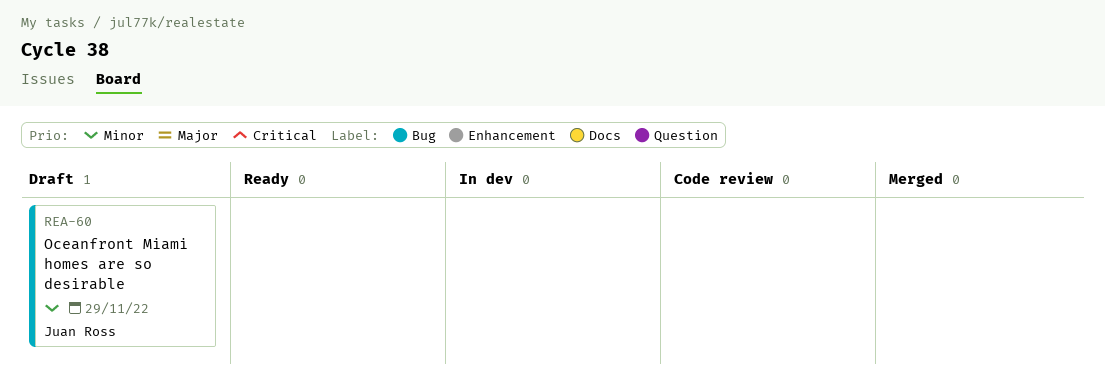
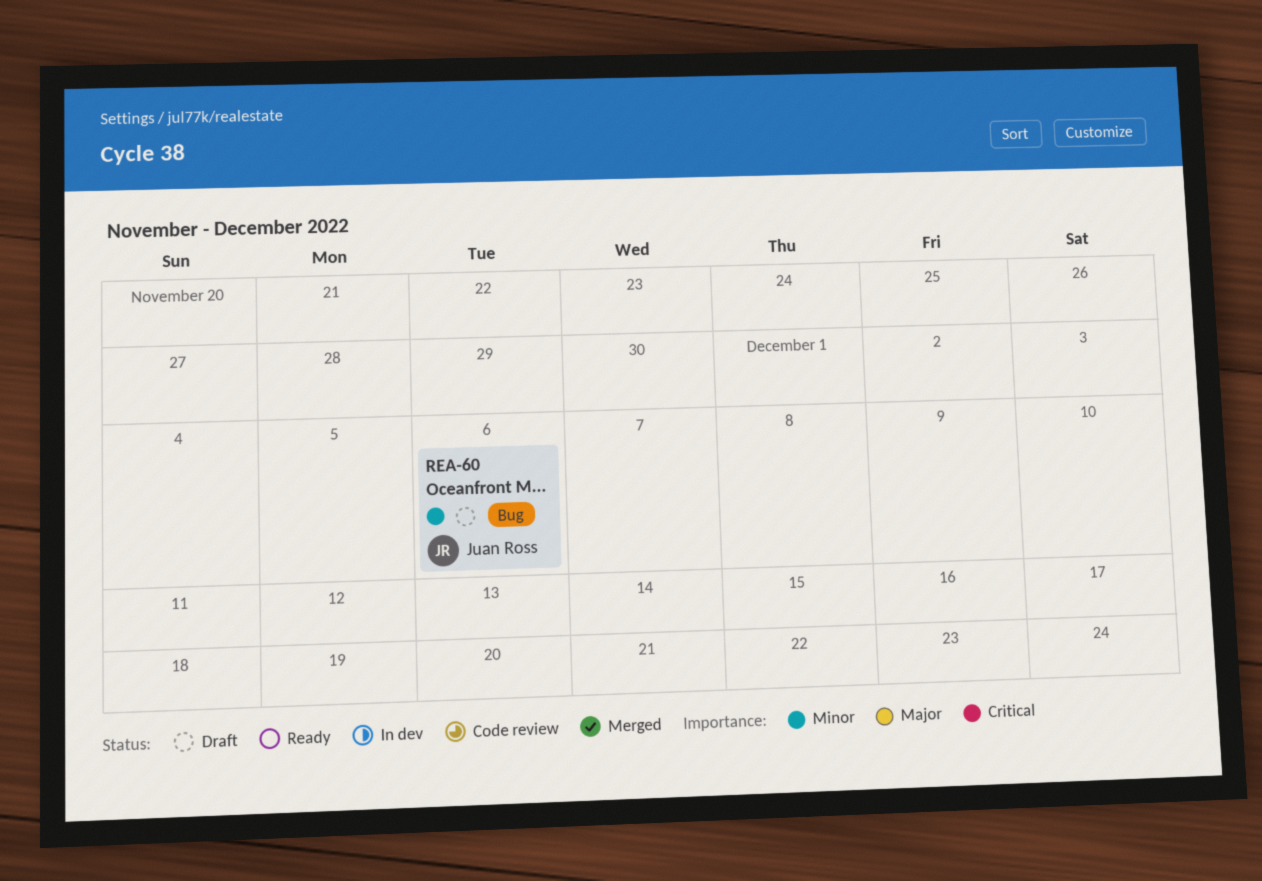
REA-60, due: Nov 29 -> Dec 6

